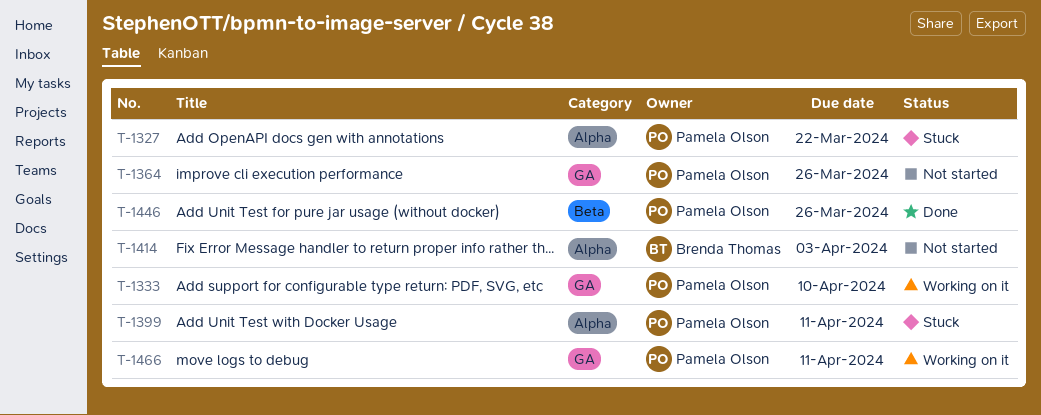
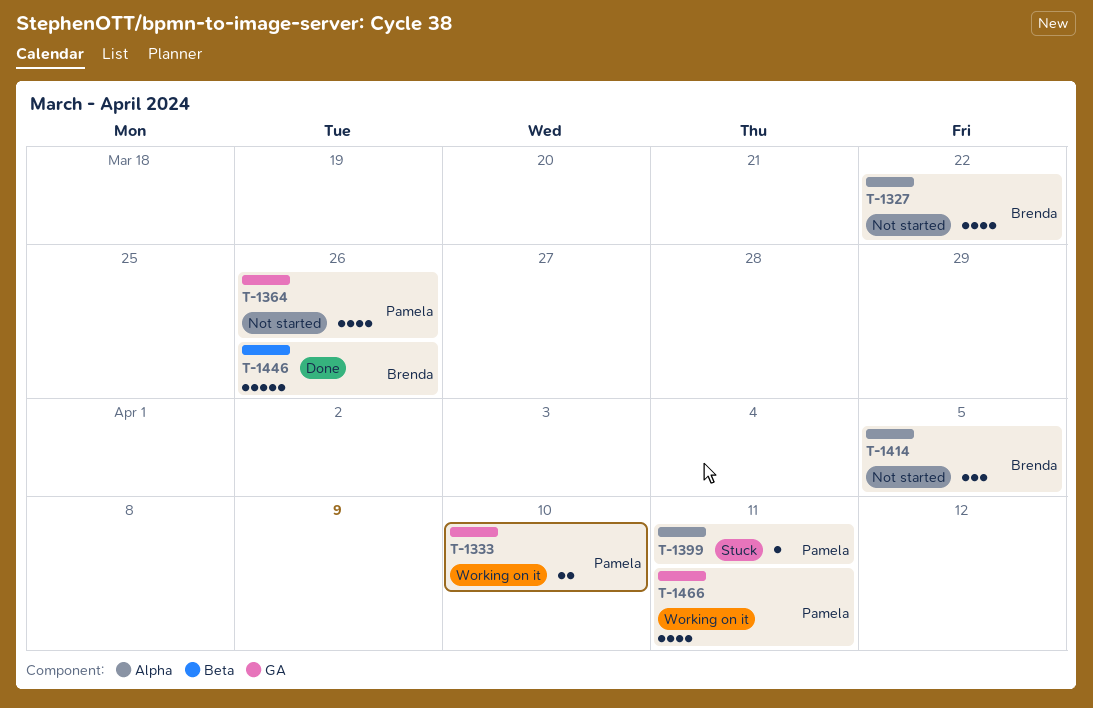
T-1327, status: Stuck -> Not started
T-1327, owner: Pamela Olson -> Brenda Thomas
T-1414, due: Apr 3 -> Apr 5
T-1446, owner: Pamela Olson -> Brenda Thomas

